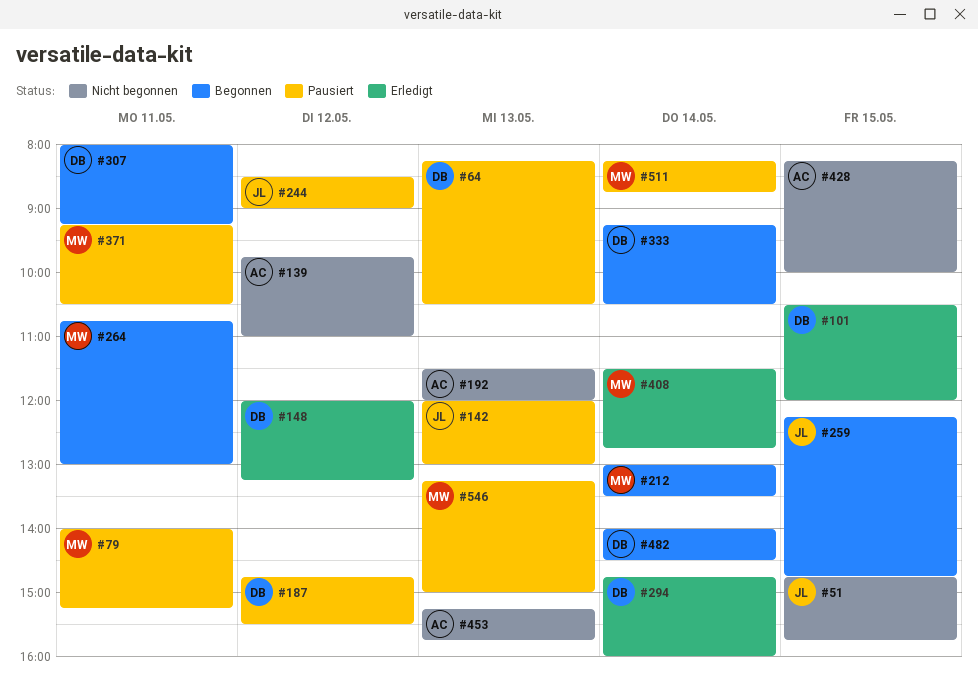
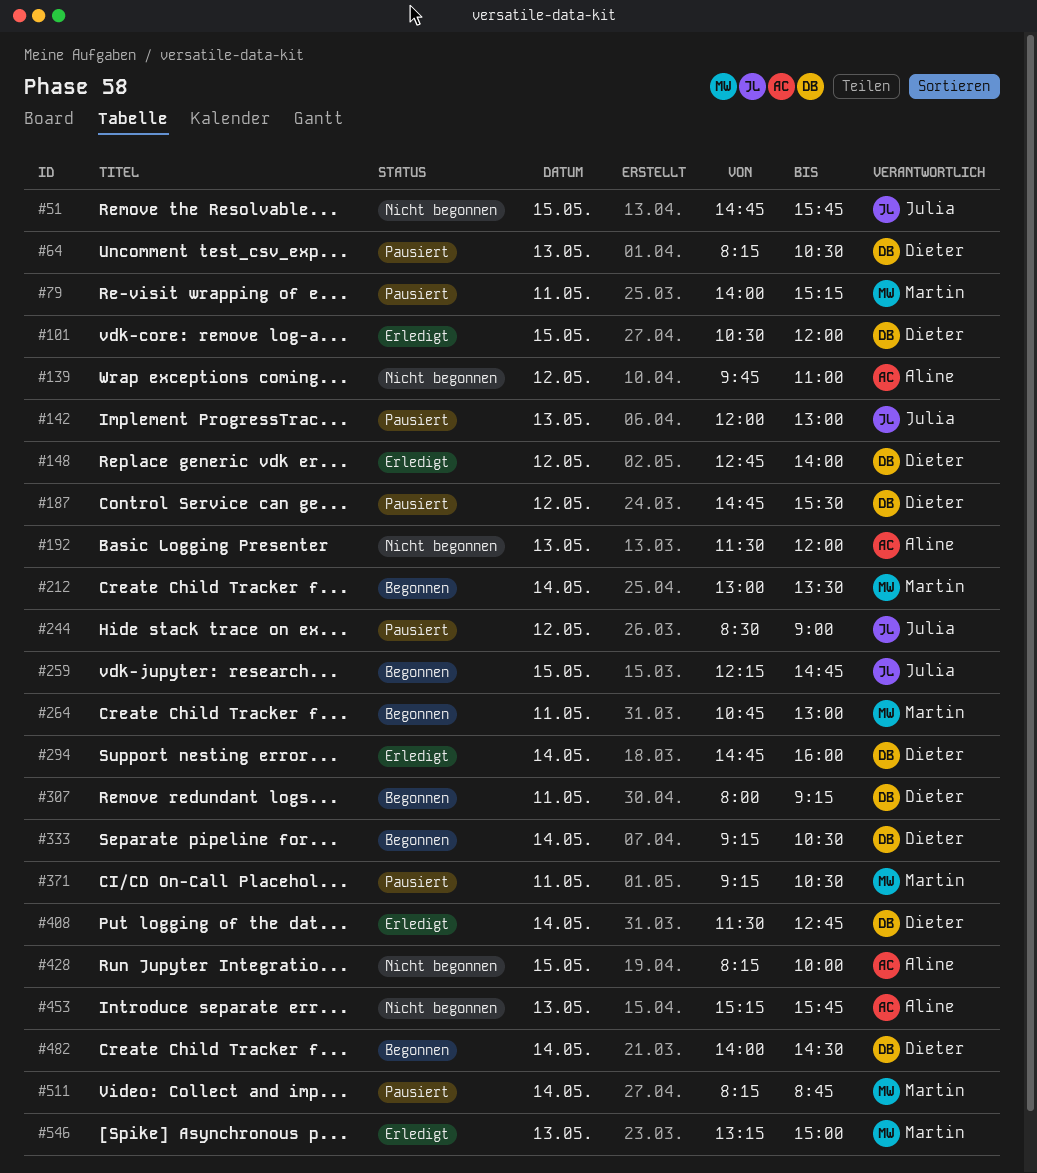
#148, begins: 12:00 -> 12:45
#148, ends: 13:15 -> 14:00
#408, owner: Martin -> Dieter
#546, status: Pausiert -> Erledigt

